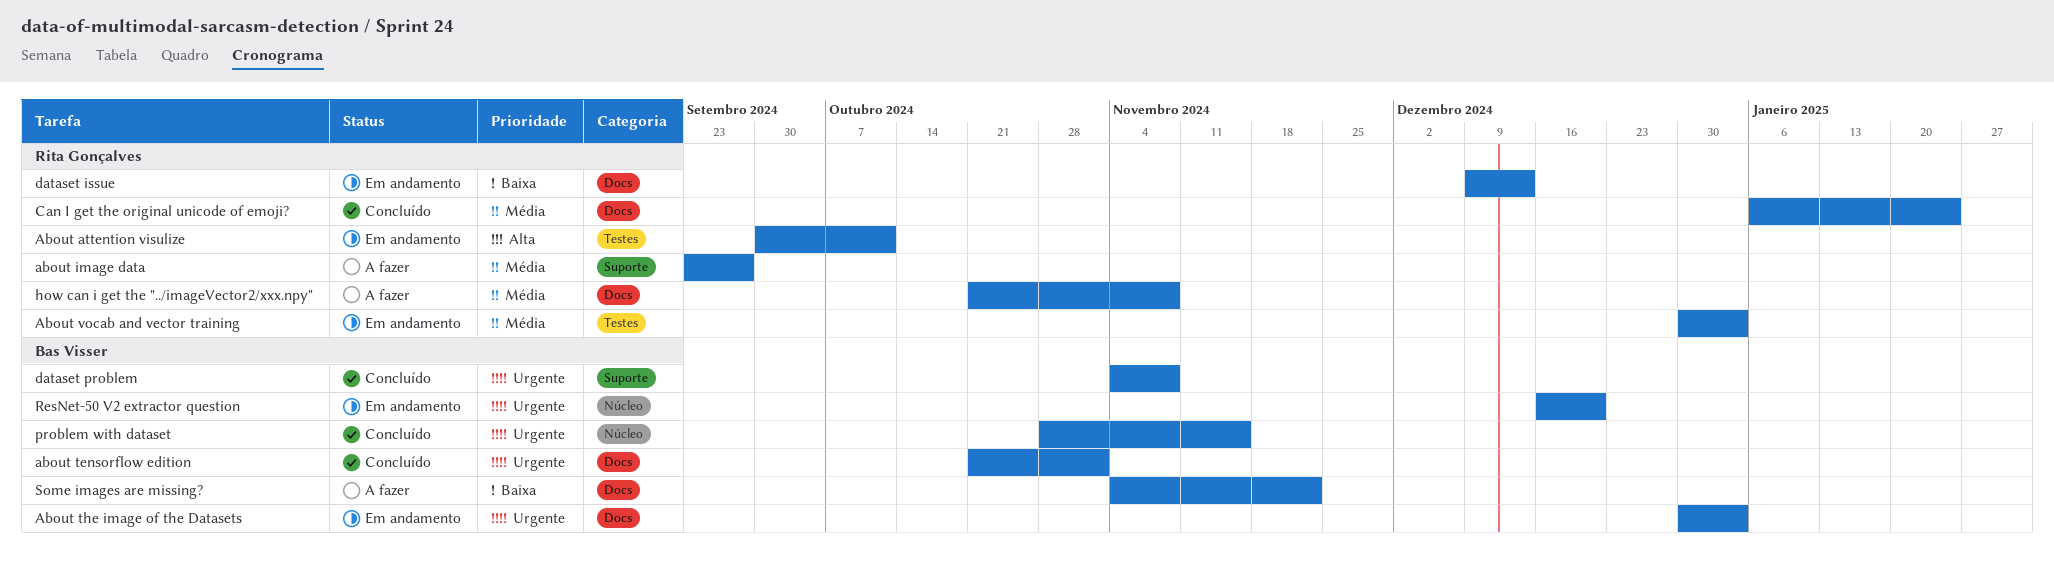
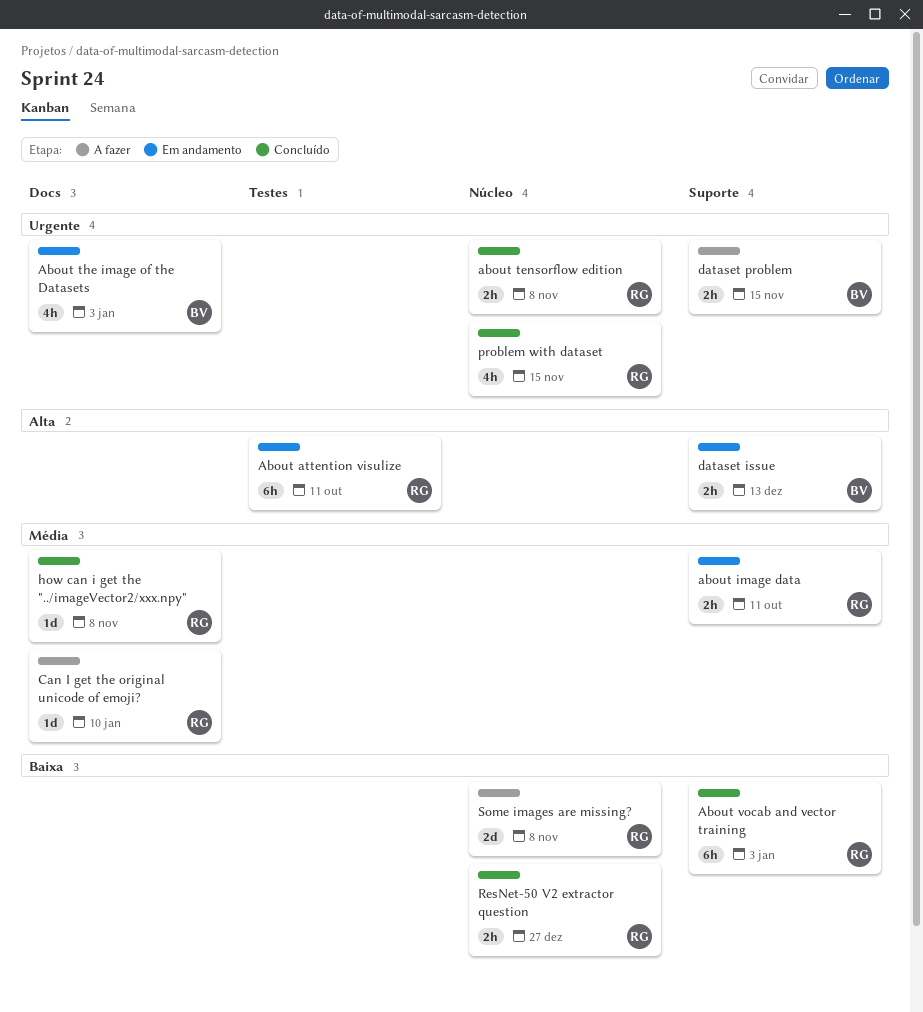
about image data, status: A fazer -> Em andamento
about image data, due: Sep 27 -> Oct 11
about tensorflow edition, owner: Bas Visser -> Rita Gonçalves
about tensorflow edition, label: Docs -> Núcleo
about tensorflow edition, due: Nov 1 -> Nov 8
About vocab and vector training, status: Em andamento -> Concluído
About vocab and vector training, priority: Média -> Baixa
About vocab and vector training, label: Testes -> Suporte
Can I get the original unicode of emoji?, status: Concluído -> A fazer
Can I get the original unicode of emoji?, due: Jan 24 -> Jan 10
dataset issue, owner: Rita Gonçalves -> Bas Visser
dataset issue, priority: Baixa -> Alta
dataset issue, label: Docs -> Suporte
dataset problem, status: Concluído -> A fazer
dataset problem, due: Nov 8 -> Nov 15
how can i get the "../imageVector2/xxx.npy", status: A fazer -> Concluído
problem with dataset, owner: Bas Visser -> Rita Gonçalves
ResNet-50 V2 extractor question, status: Em andamento -> Concluído
ResNet-50 V2 extractor question, owner: Bas Visser -> Rita Gonçalves
ResNet-50 V2 extractor question, priority: Urgente -> Baixa
ResNet-50 V2 extractor question, due: Dec 20 -> Dec 27
Some images are missing?, owner: Bas Visser -> Rita Gonçalves
Some images are missing?, label: Docs -> Núcleo
Some images are missing?, due: Nov 22 -> Nov 8

